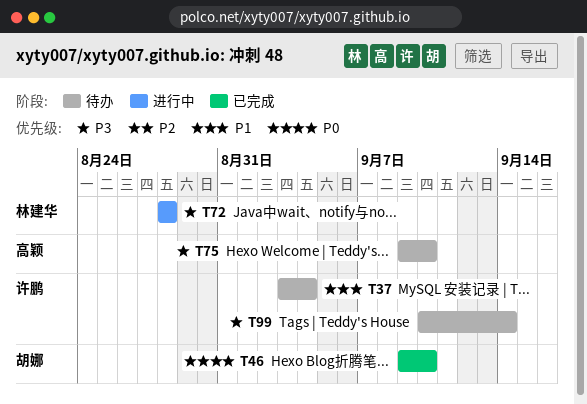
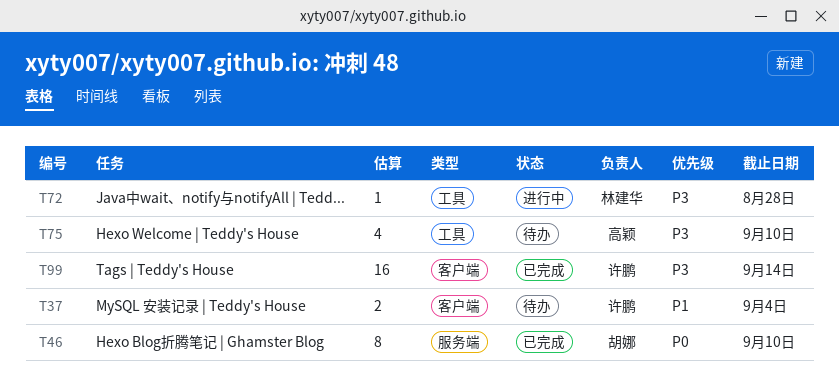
T99, status: 待办 -> 已完成

